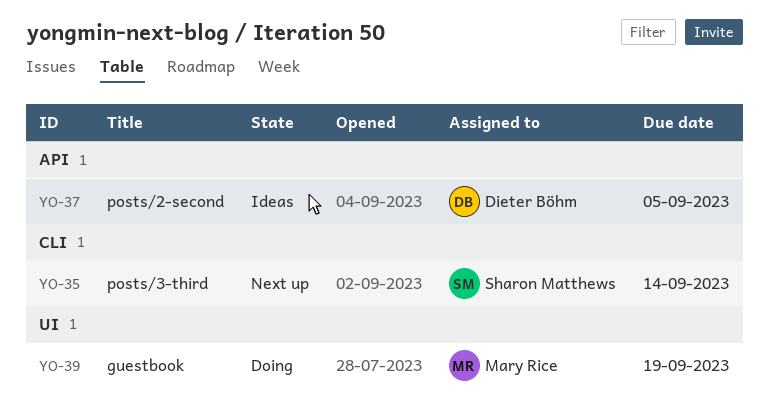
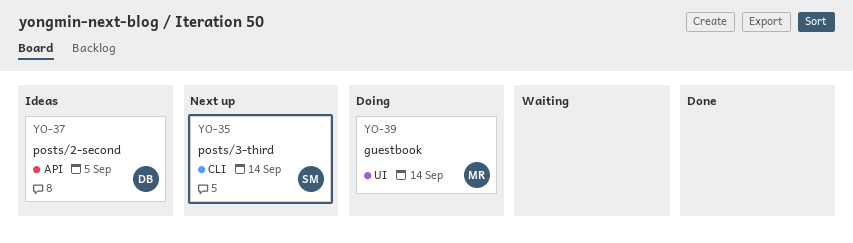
YO-39, due: Sep 19 -> Sep 14

